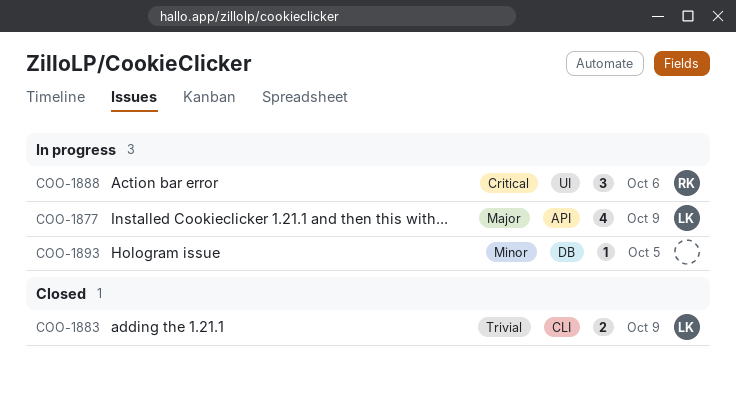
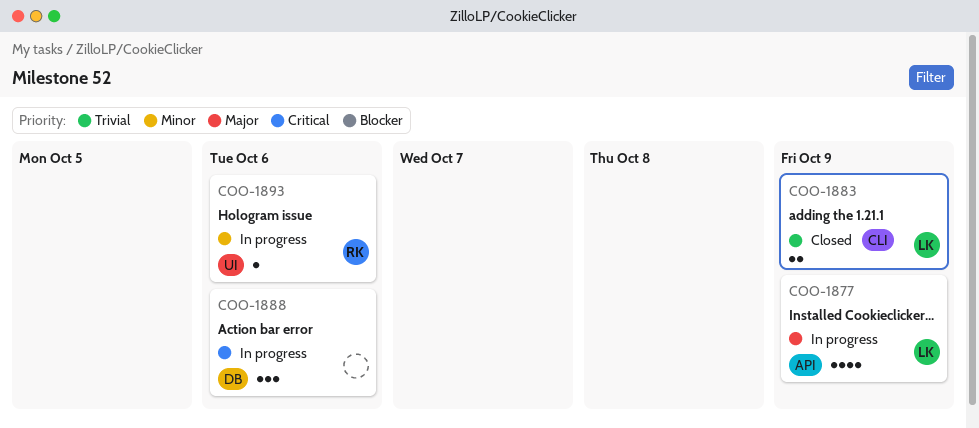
COO-1888, owner: RK -> none
COO-1888, label: UI -> DB
COO-1893, owner: none -> RK
COO-1893, label: DB -> UI
COO-1893, due: Oct 5 -> Oct 6

